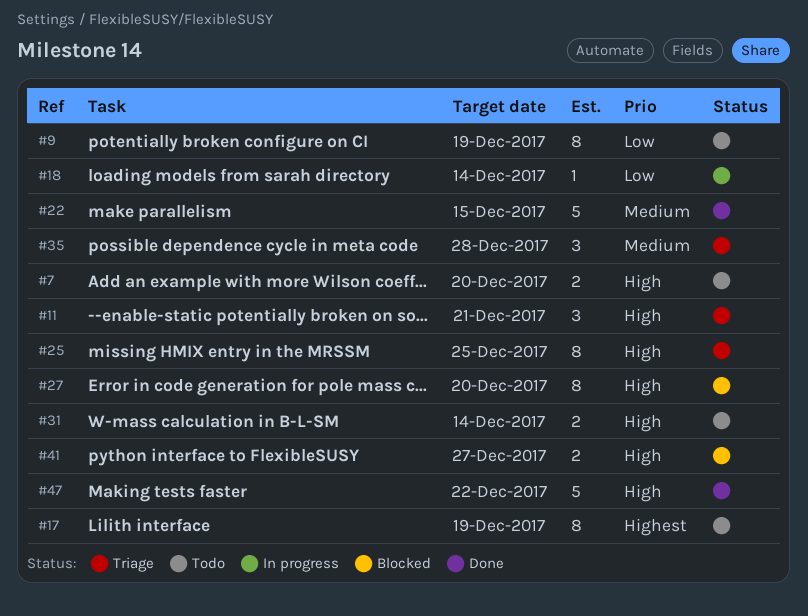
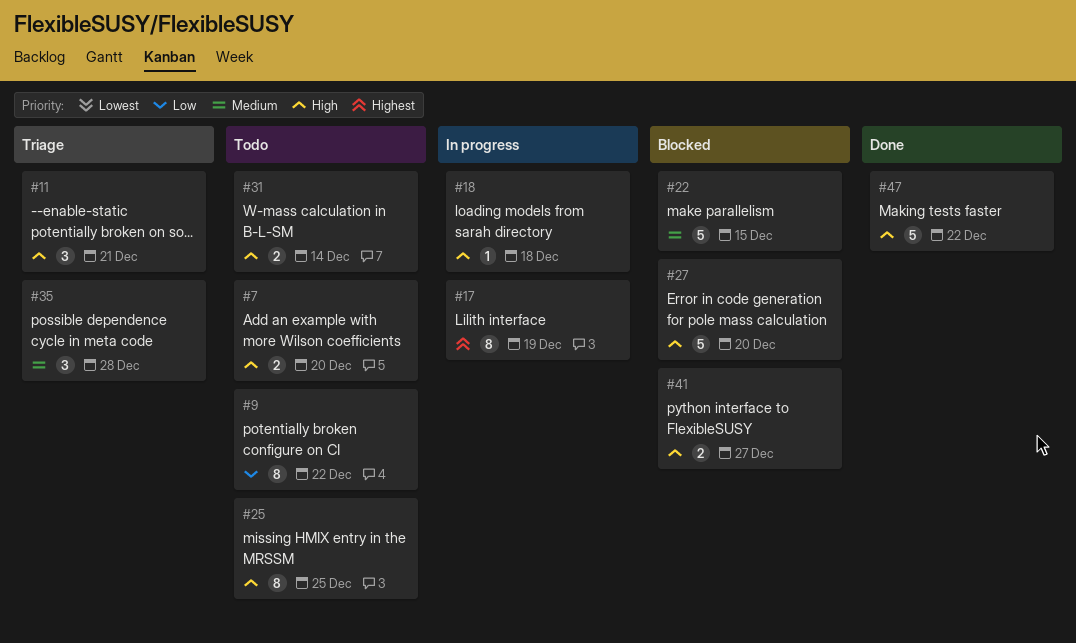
#9, due: Dec 19 -> Dec 22
#17, status: Todo -> In progress
#18, priority: Low -> High
#18, due: Dec 14 -> Dec 18
#22, status: Done -> Blocked
#25, status: Triage -> Todo
#27, estimate: 8 -> 5

